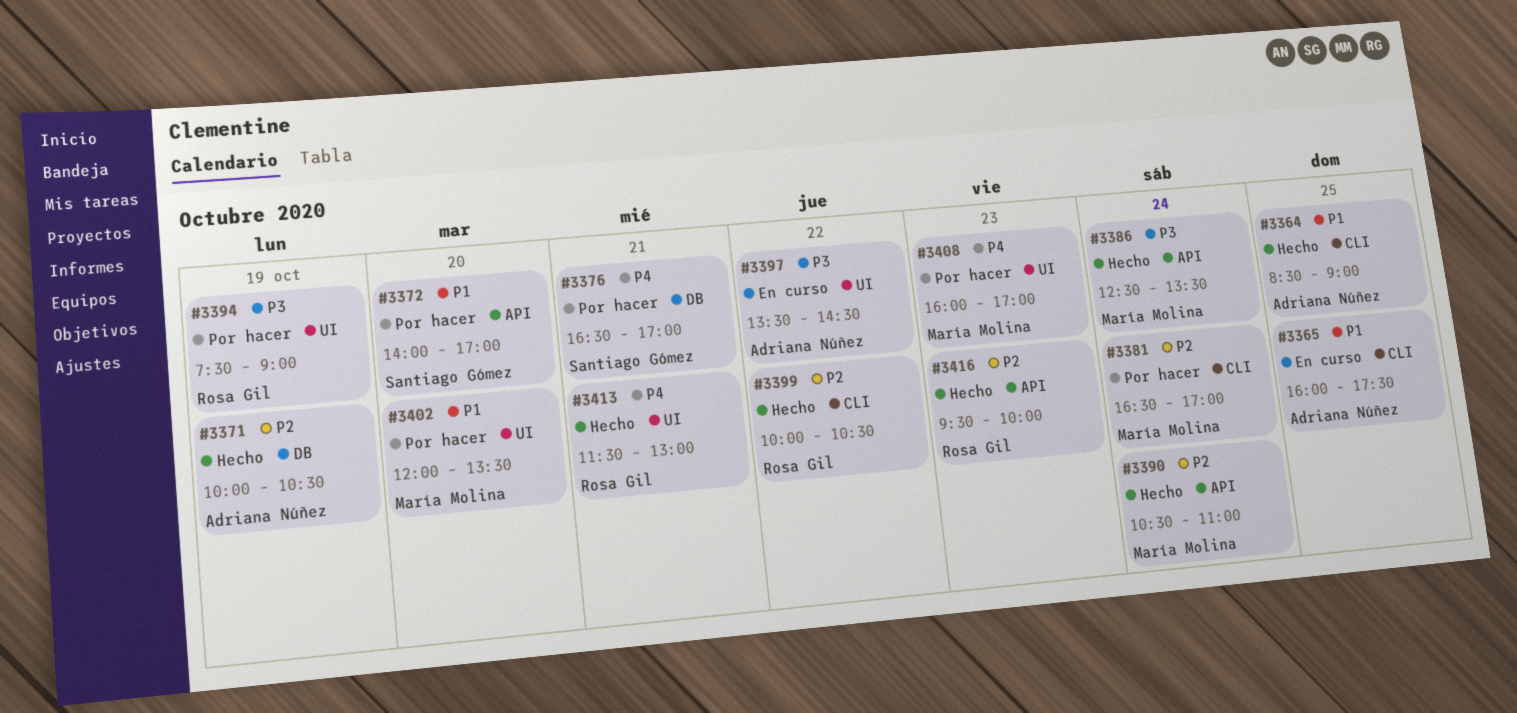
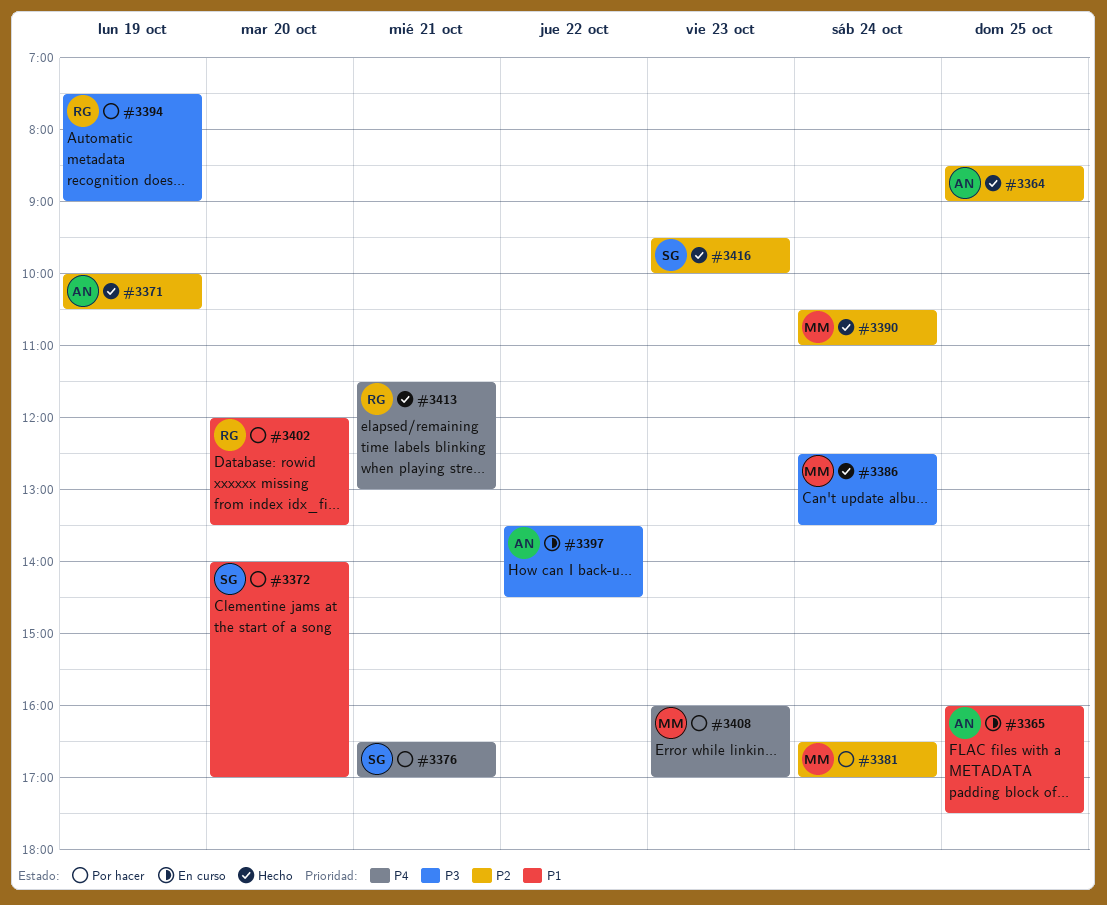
#3364, priority: P1 -> P2
#3399: present -> none
#3402, owner: María Molina -> Rosa Gil
#3416, owner: Rosa Gil -> Santiago Gómez

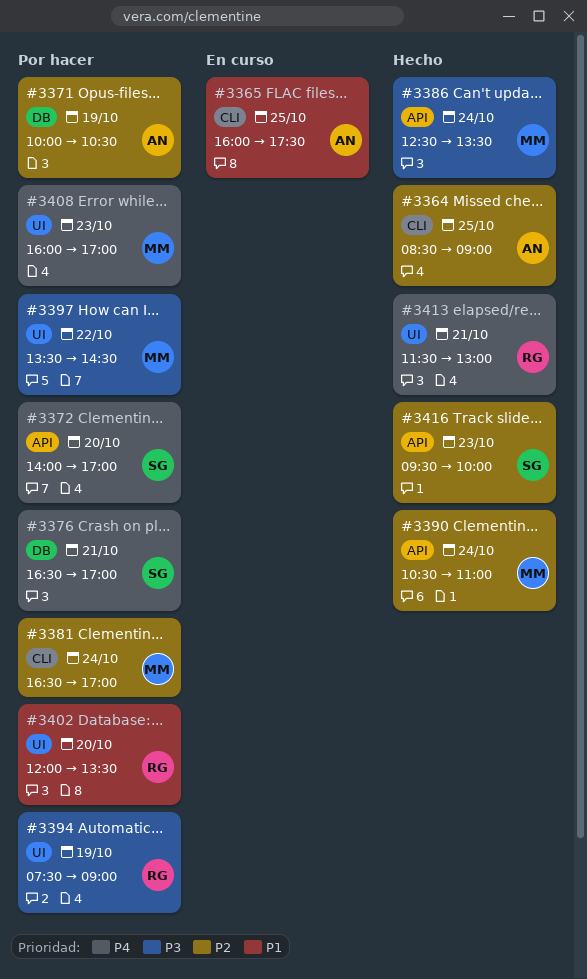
#3371, status: Hecho -> Por hacer
#3372, priority: P1 -> P4
#3397, status: En curso -> Por hacer
#3397, owner: AN -> MM

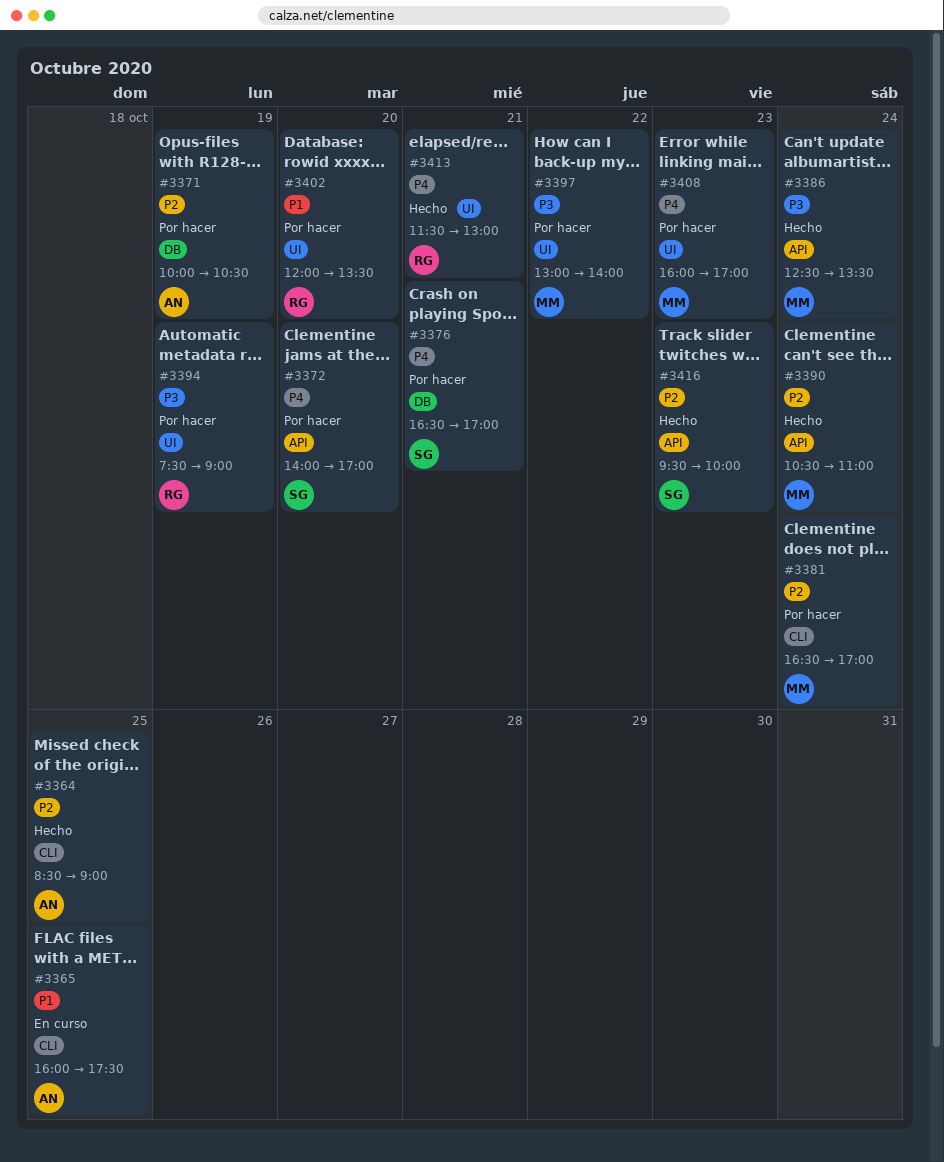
#3397, begins: 13:30 -> 13:00
#3397, ends: 14:30 -> 14:00

